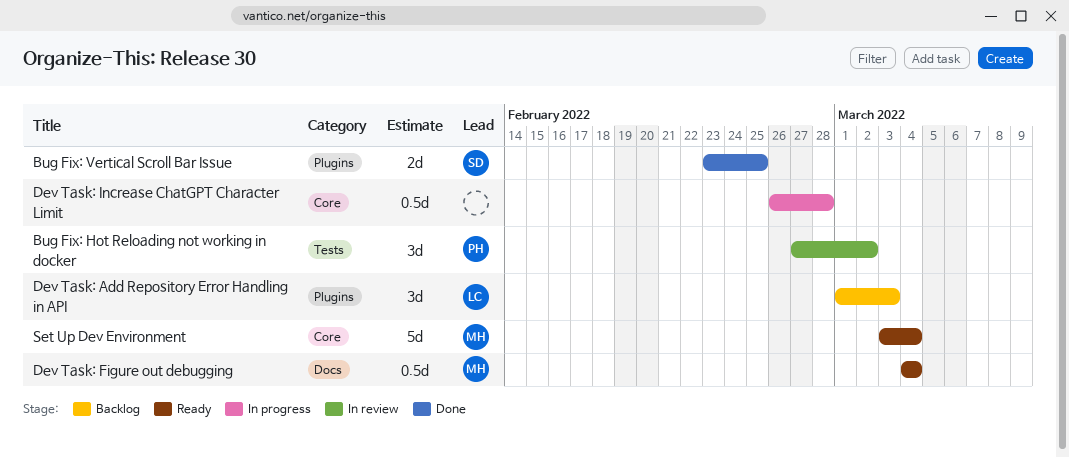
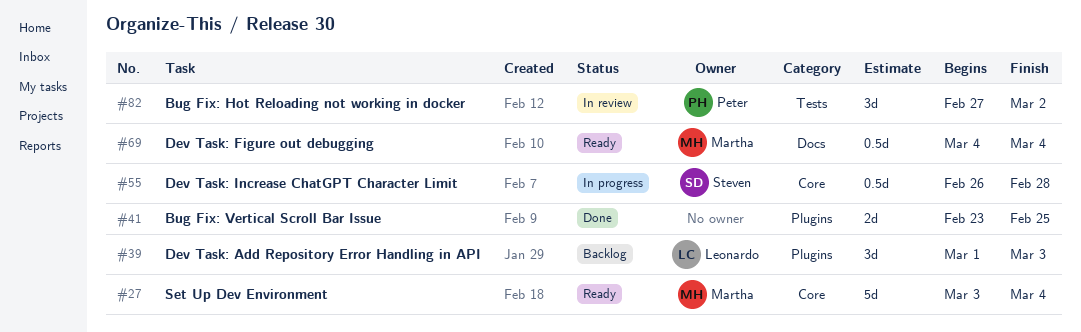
Bug Fix: Vertical Scroll Bar Issue, owner: Steven -> none
Dev Task: Increase ChatGPT Character Limit, owner: none -> Steven

